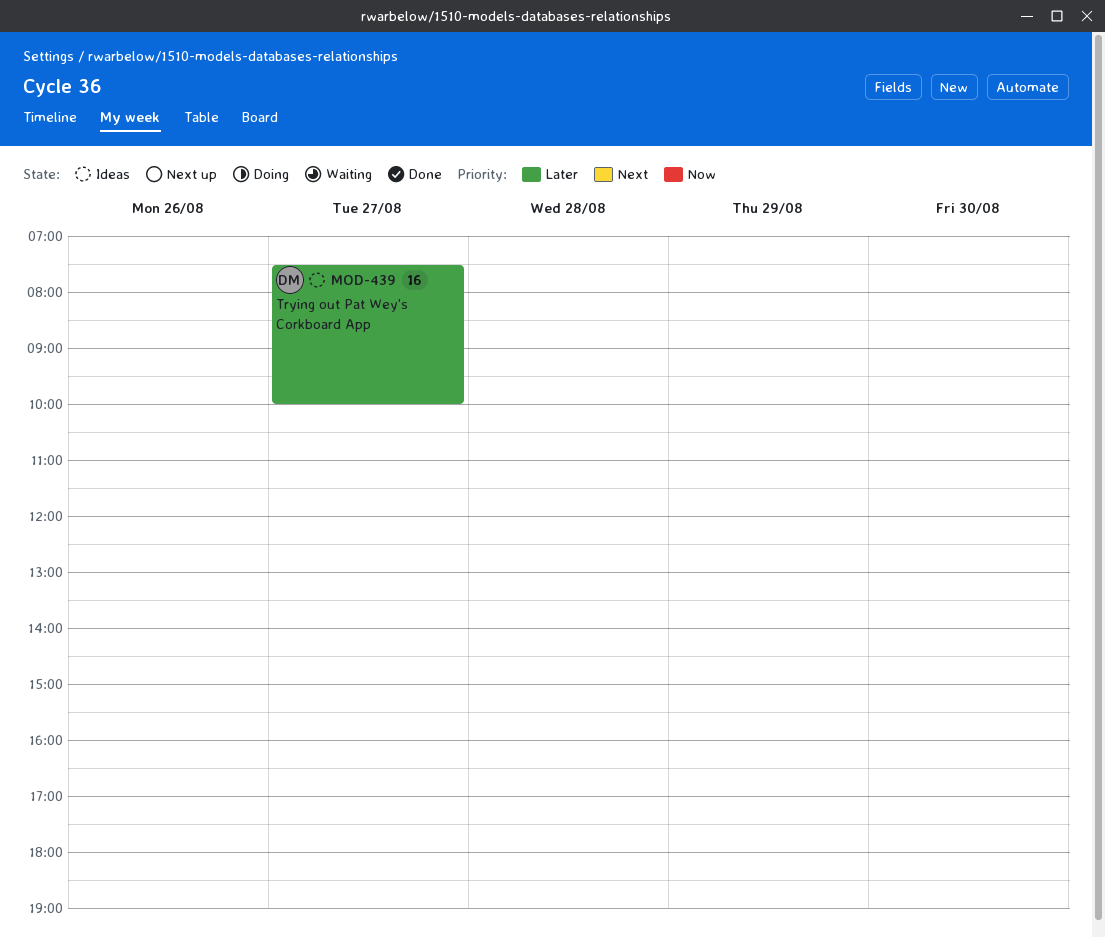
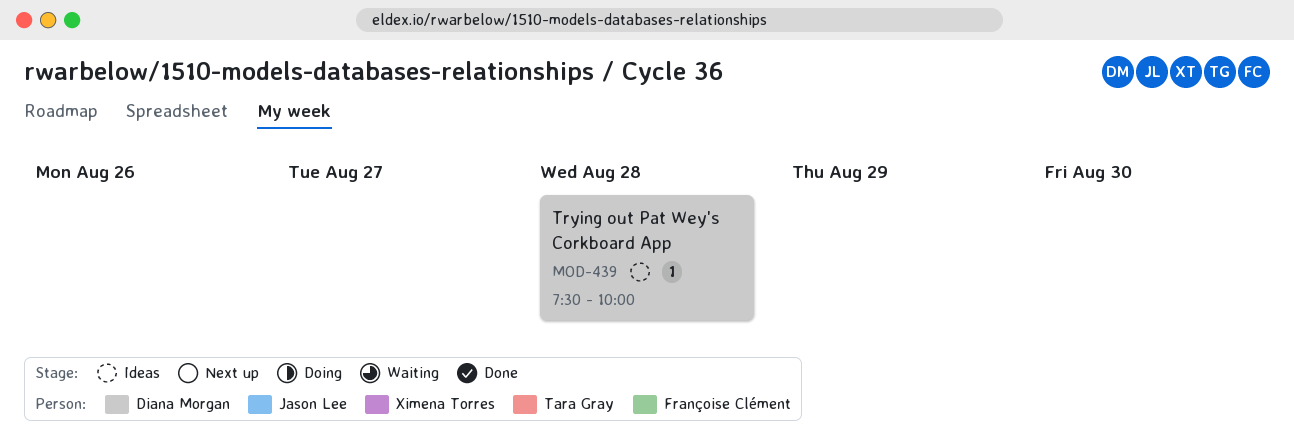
MOD-439, estimate: 16 -> 1
MOD-439, day: Aug 27 -> Aug 28

